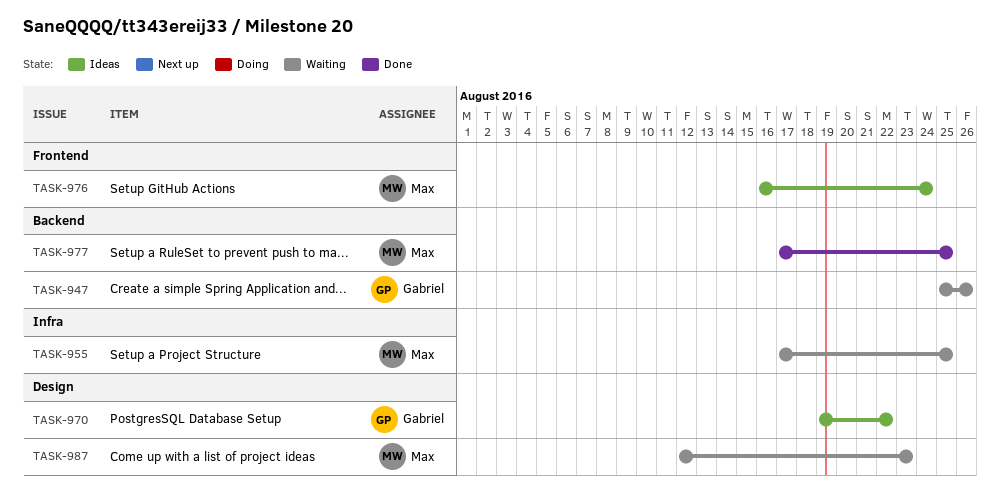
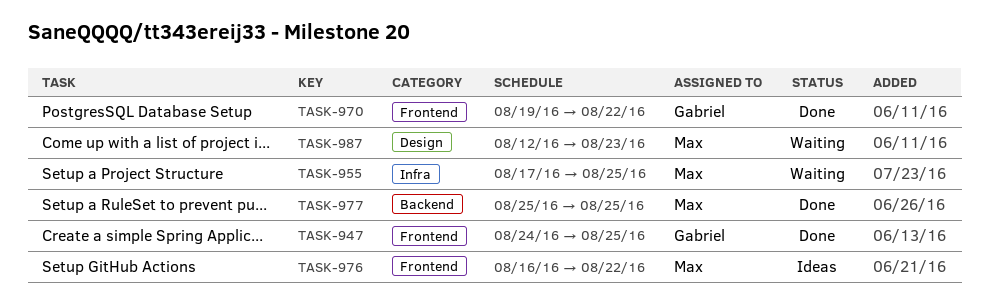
TASK-947, status: Waiting -> Done
TASK-947, label: Backend -> Frontend
TASK-947, start: Aug 25 -> Aug 24
TASK-947, due: Aug 26 -> Aug 25
TASK-970, status: Ideas -> Done
TASK-970, label: Design -> Frontend
TASK-976, due: Aug 24 -> Aug 22
TASK-977, start: Aug 17 -> Aug 25

